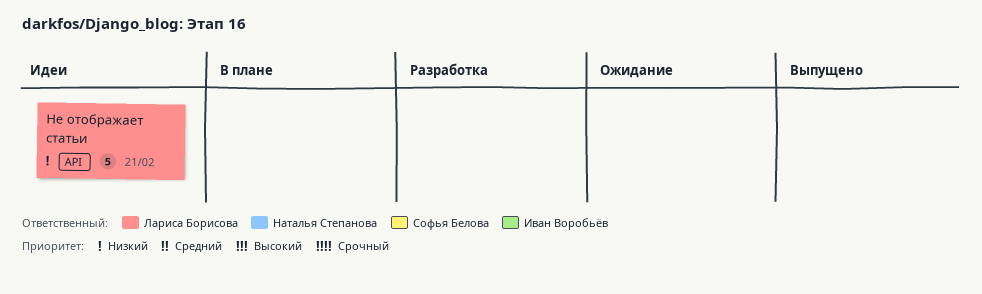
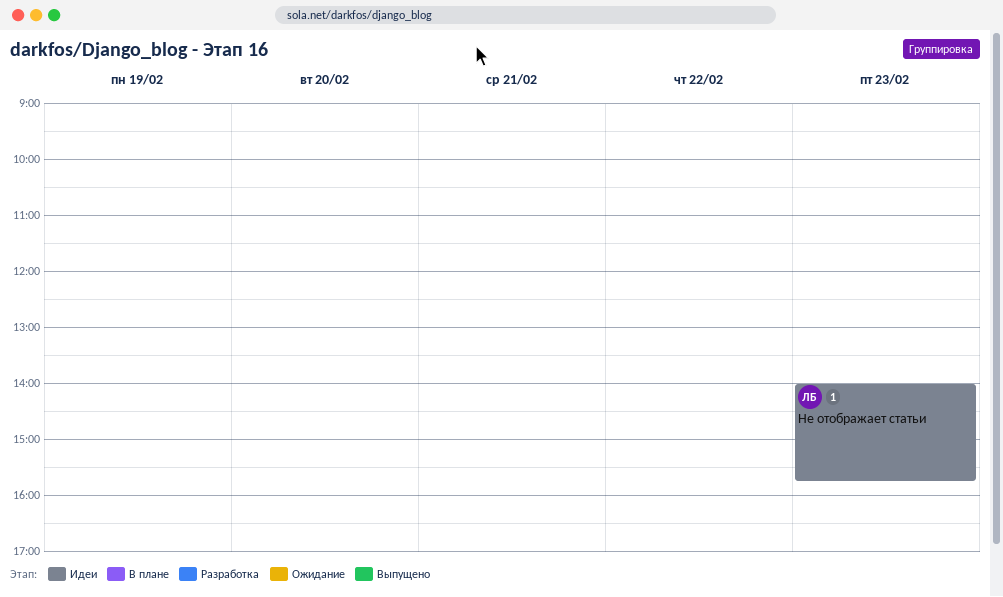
Не отображает статьи, estimate: 5 -> 1
Не отображает статьи, day: Feb 21 -> Feb 23

